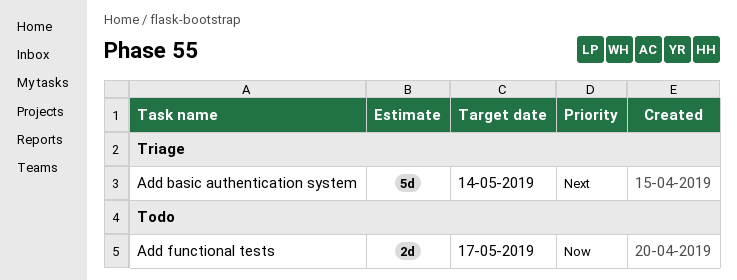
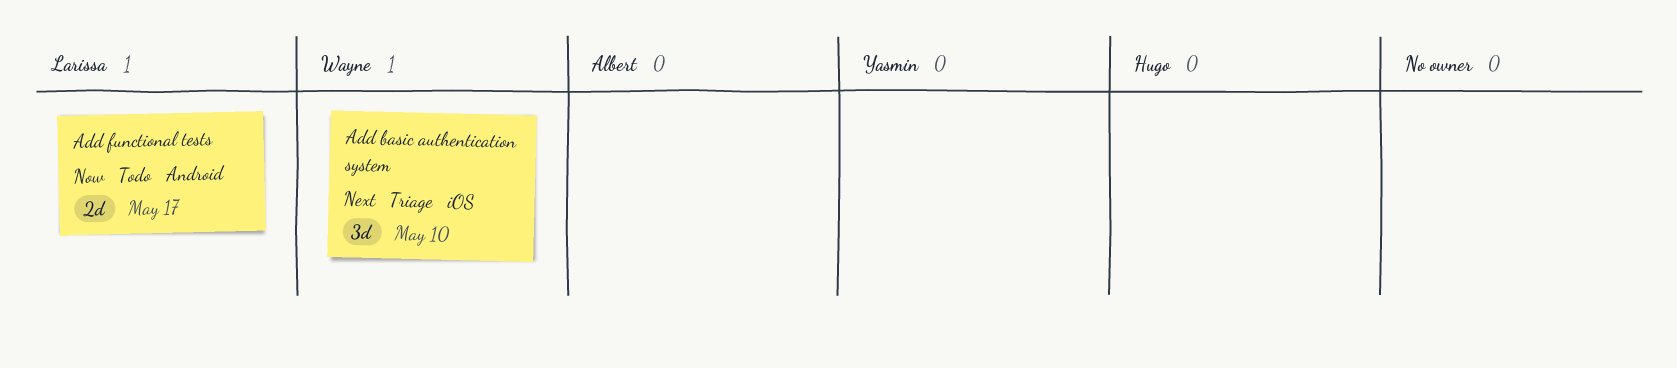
Add basic authentication system, estimate: 5d -> 3d
Add basic authentication system, due: May 14 -> May 10

